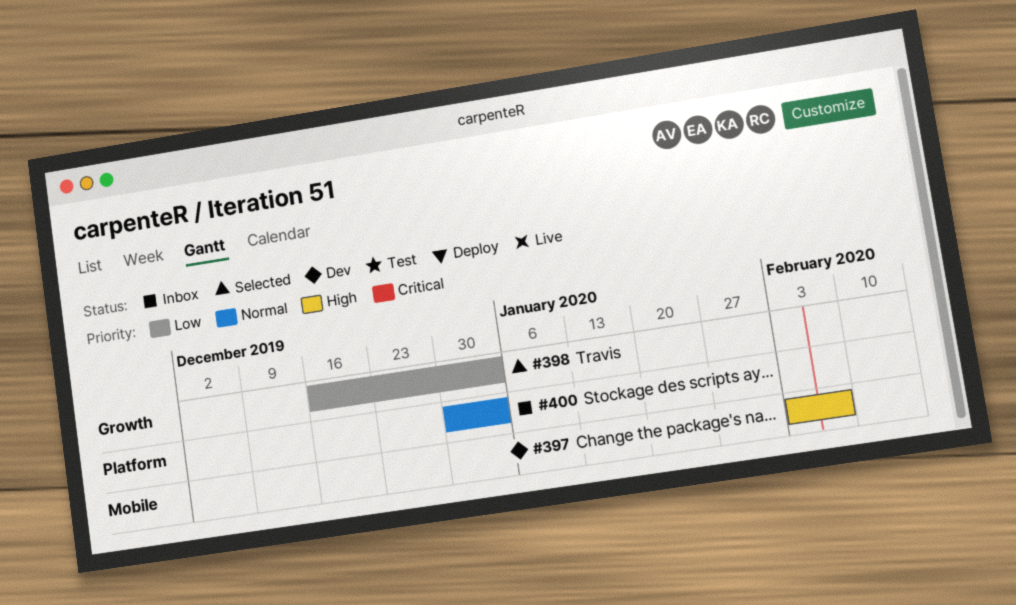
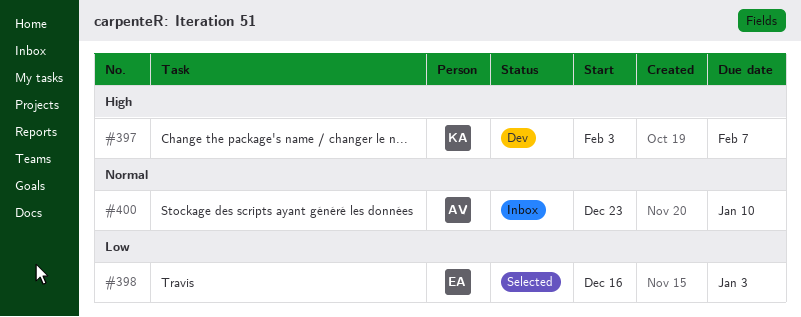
#400, start: Dec 30 -> Dec 23
#400, due: Jan 3 -> Jan 10

